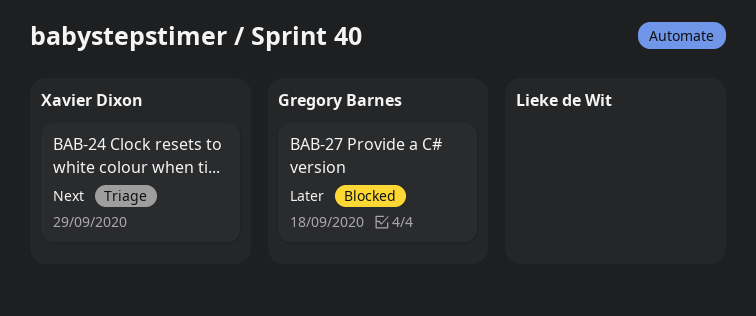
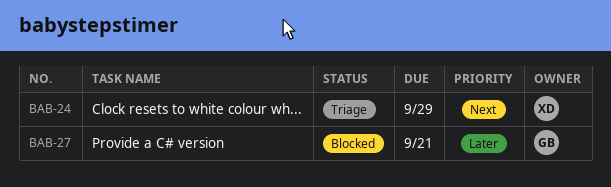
BAB-27, due: Sep 18 -> Sep 21

